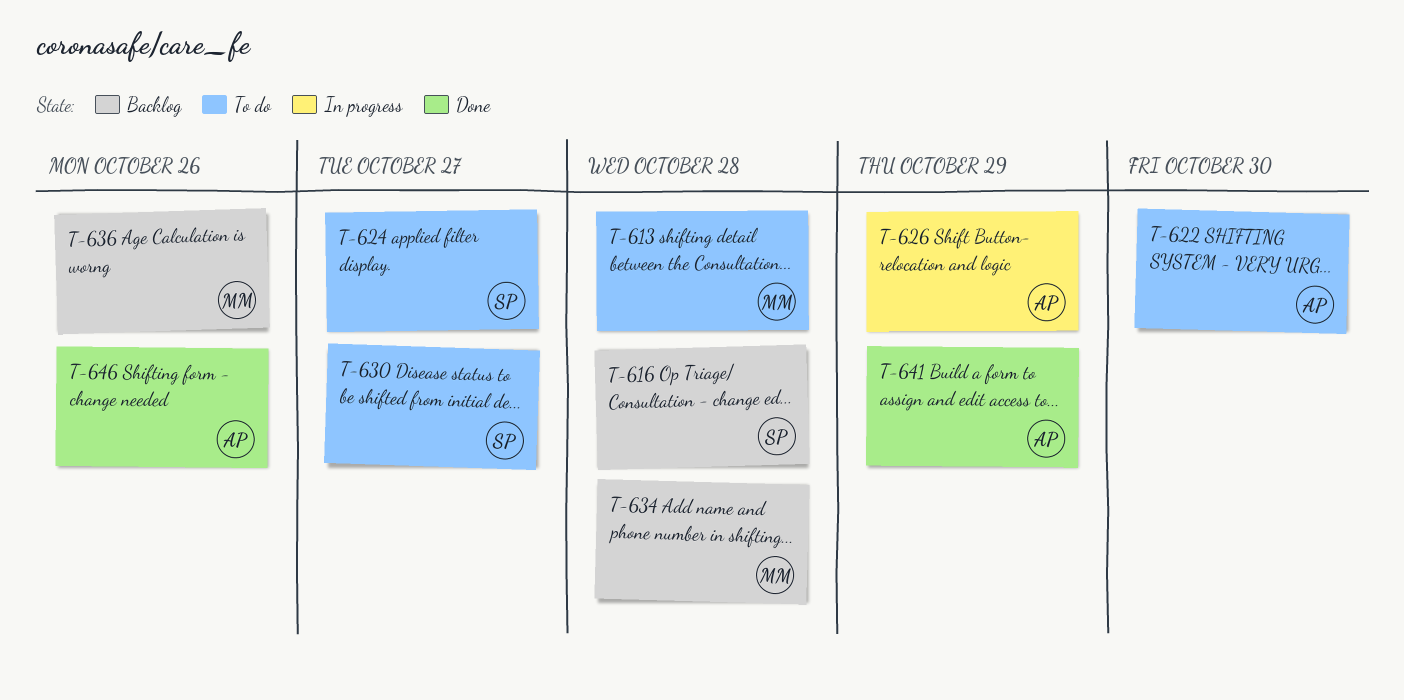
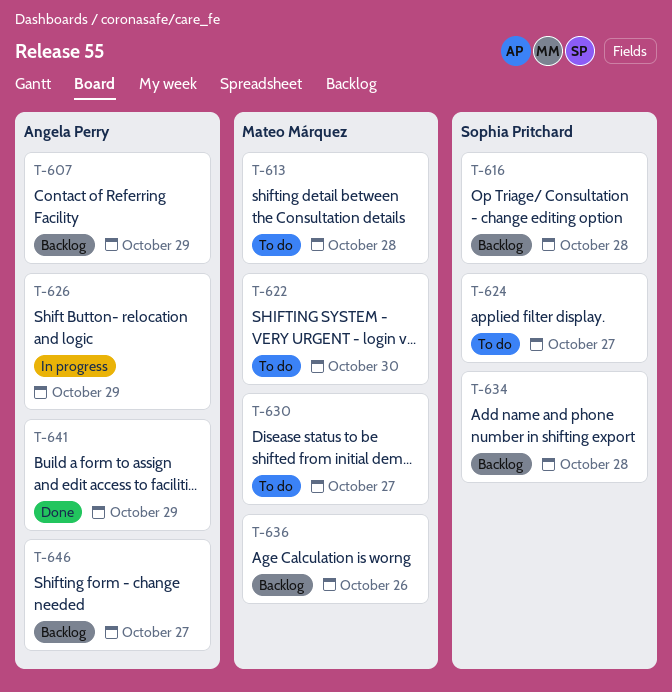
T-607: none -> present
T-622, owner: Angela Perry -> Mateo Márquez
T-630, owner: Sophia Pritchard -> Mateo Márquez
T-634, owner: Mateo Márquez -> Sophia Pritchard
T-646, status: Done -> Backlog
T-646, due: Oct 26 -> Oct 27

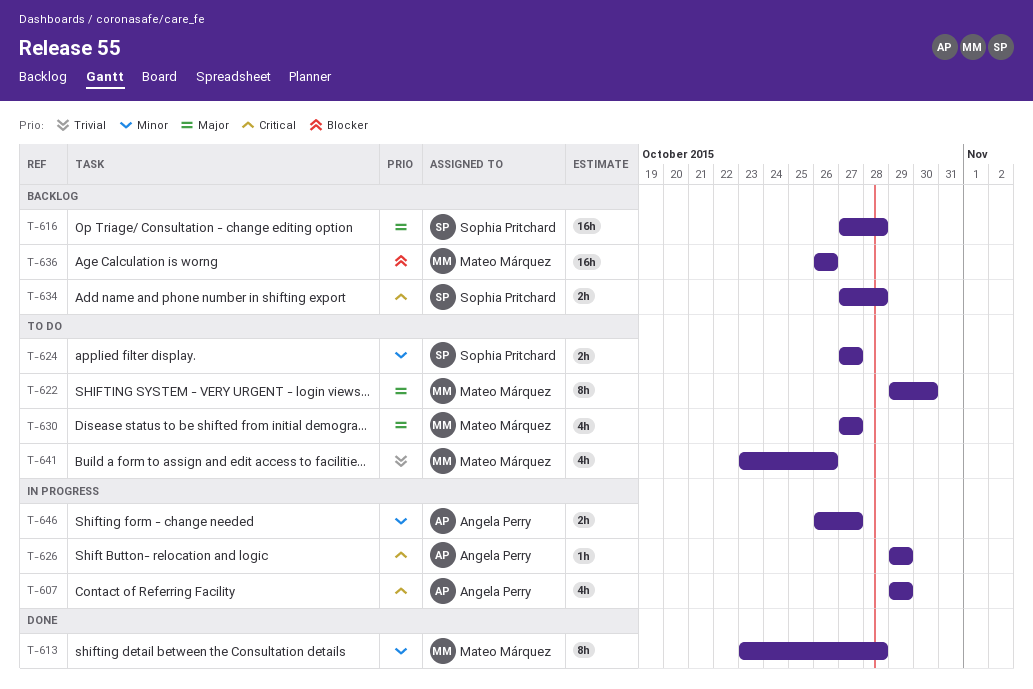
T-607, status: Backlog -> In progress
T-613, status: To do -> Done
T-641, status: Done -> To do
T-641, owner: Angela Perry -> Mateo Márquez
T-641, due: Oct 29 -> Oct 26
T-646, status: Backlog -> In progress

